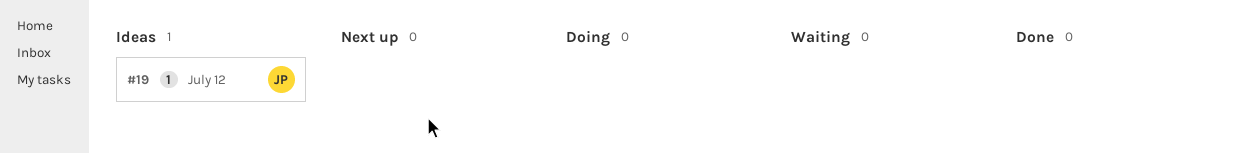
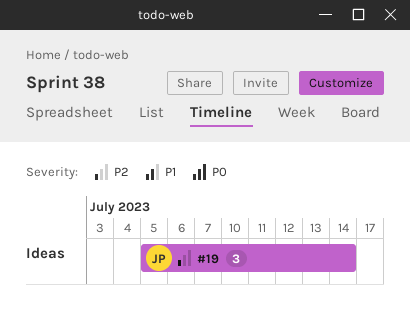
#19, estimate: 1 -> 3
#19, due: Jul 12 -> Jul 14

